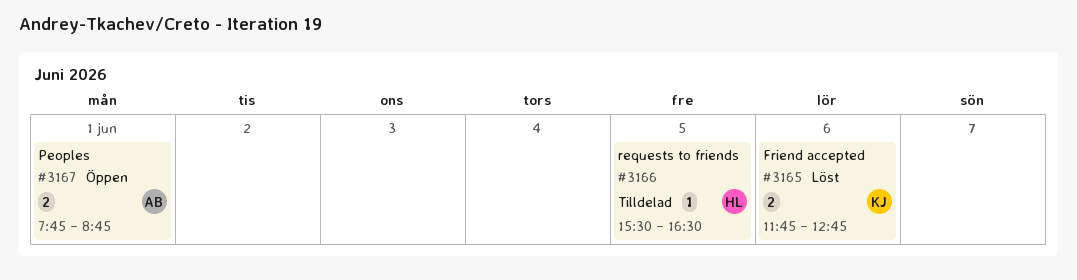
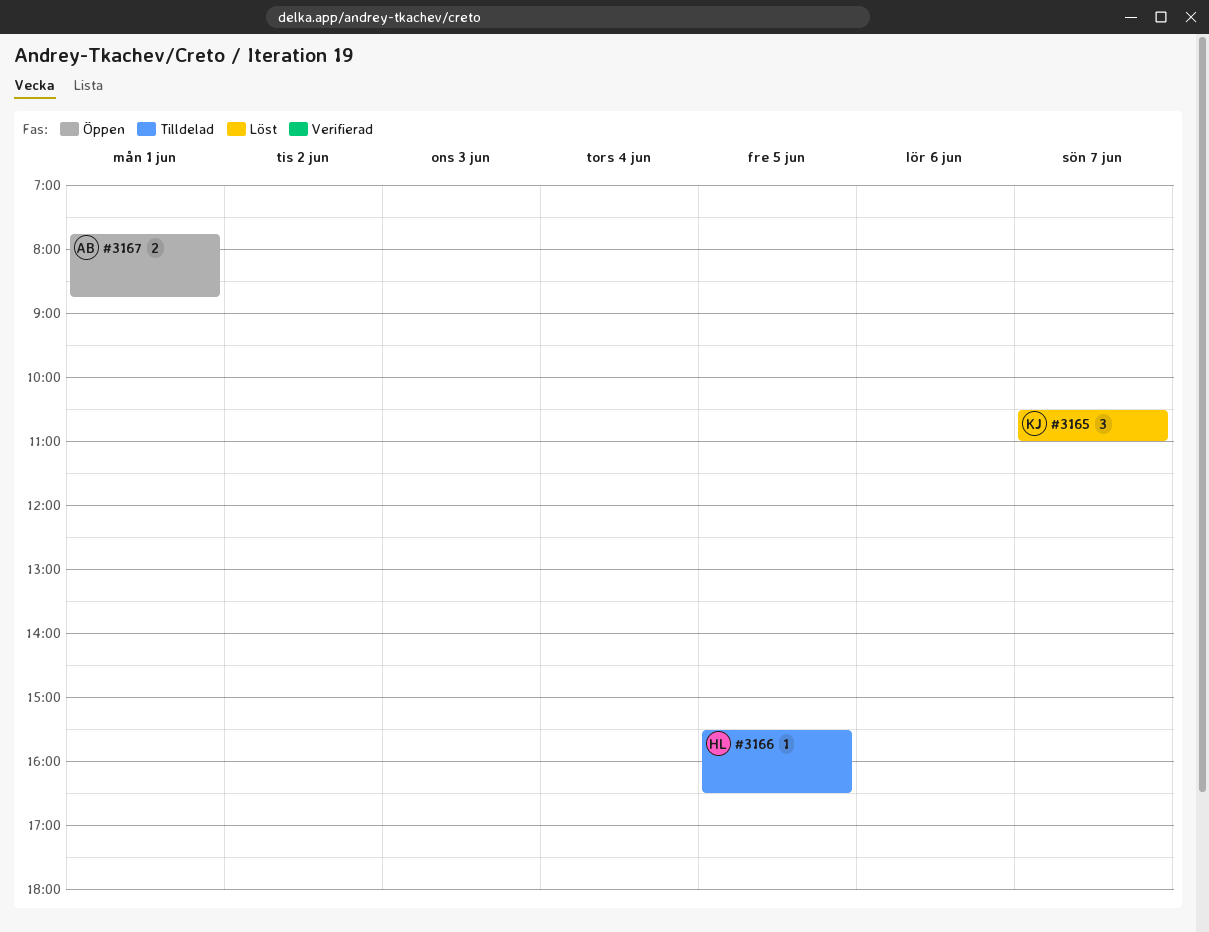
#3165, estimate: 2 -> 3
#3165, day: Jun 6 -> Jun 7
#3165, begins: 11:45 -> 10:30
#3165, ends: 12:45 -> 11:00

